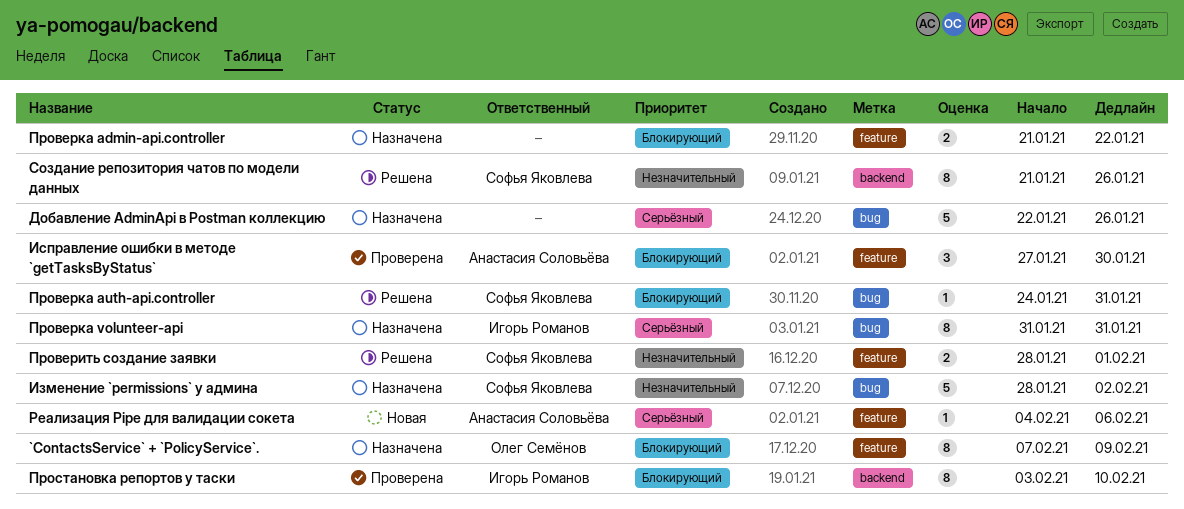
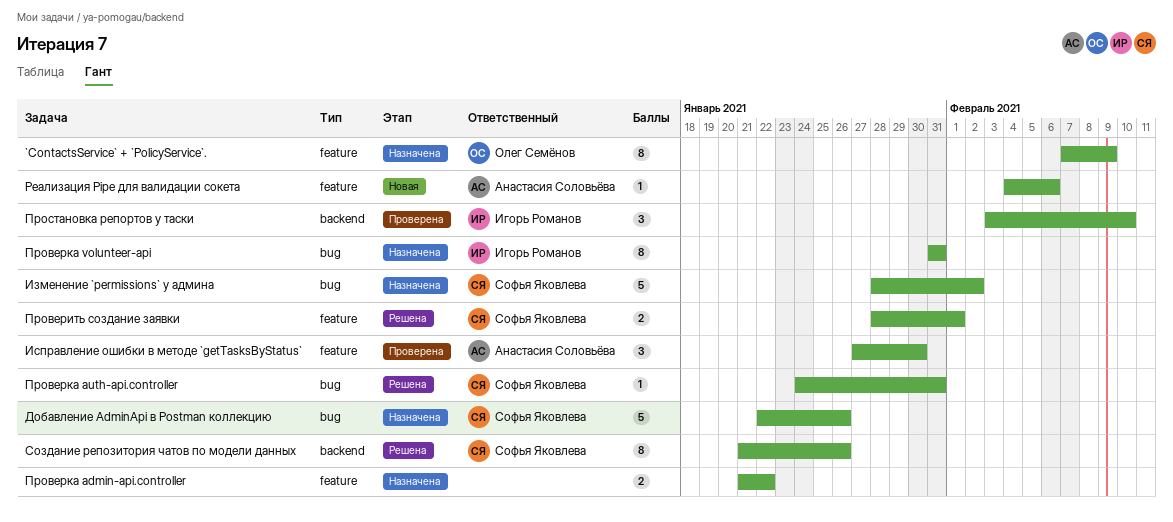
Добавление AdminApi в Postman коллекцию, owner: none -> Софья Яковлева
Простановка репортов у таски, estimate: 8 -> 3

